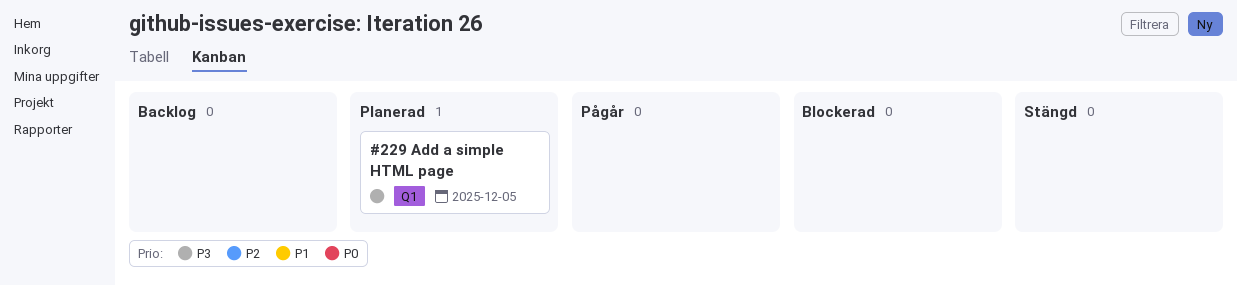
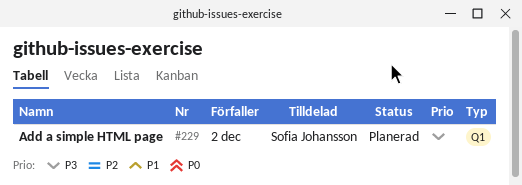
#229, due: Dec 5 -> Dec 2

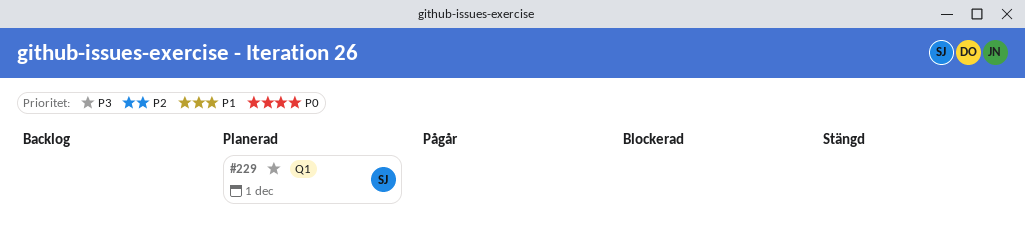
#229, due: Dec 2 -> Dec 1

